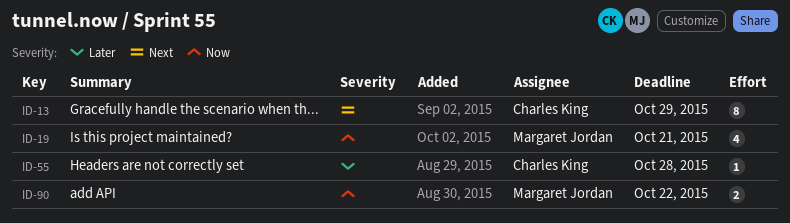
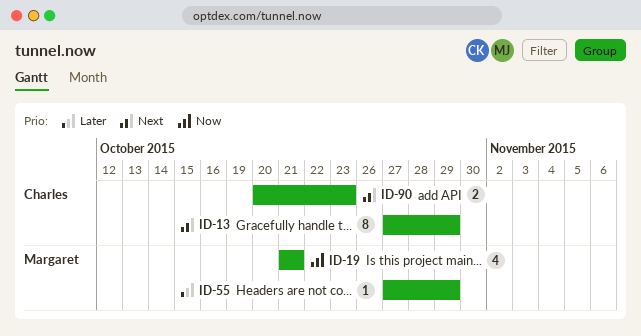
ID-55, owner: Charles King -> Margaret Jordan
ID-55, due: Oct 28 -> Oct 29
ID-90, owner: Margaret Jordan -> Charles King
ID-90, priority: Now -> Next
ID-90, due: Oct 22 -> Oct 23

